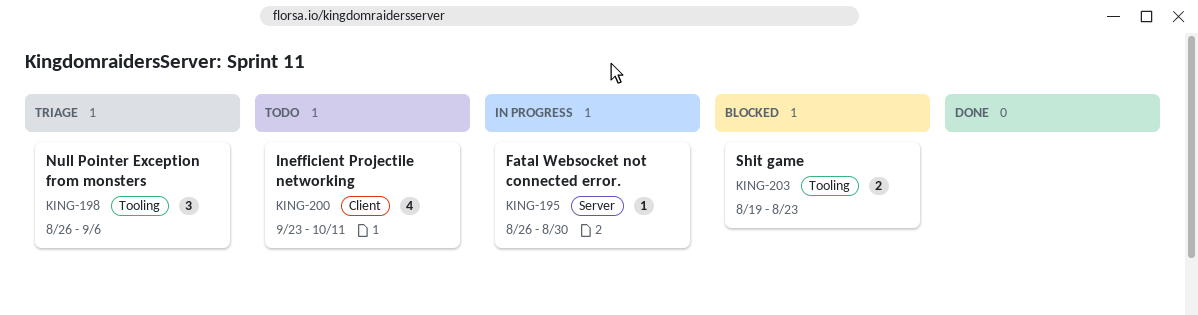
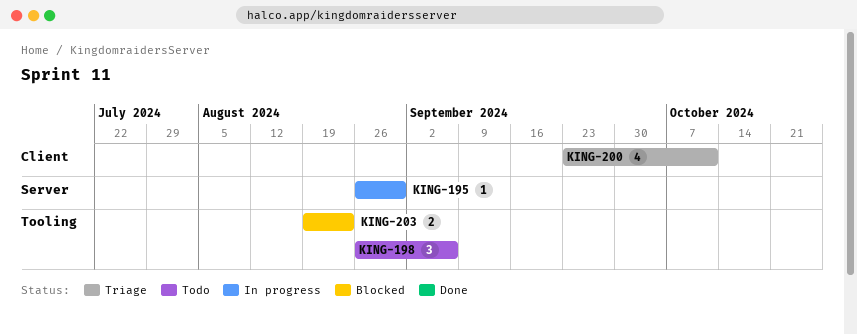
KING-198, status: Triage -> Todo
KING-200, status: Todo -> Triage

